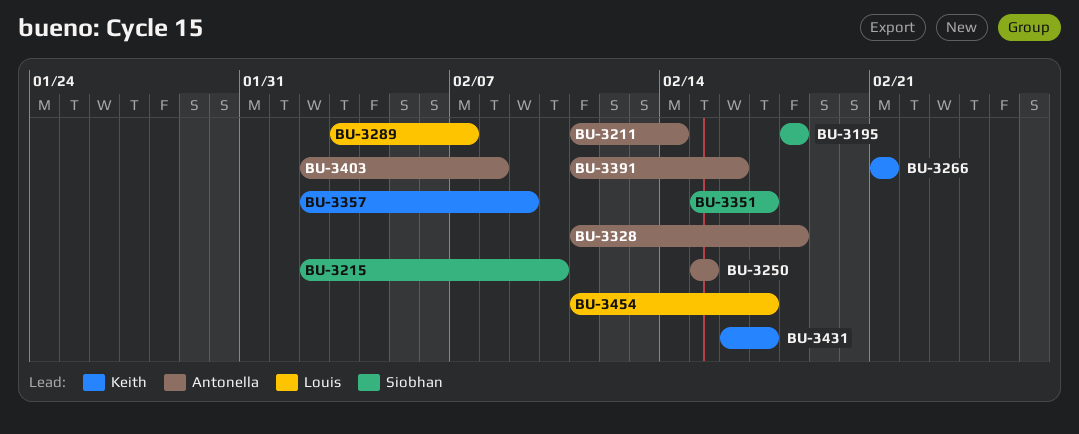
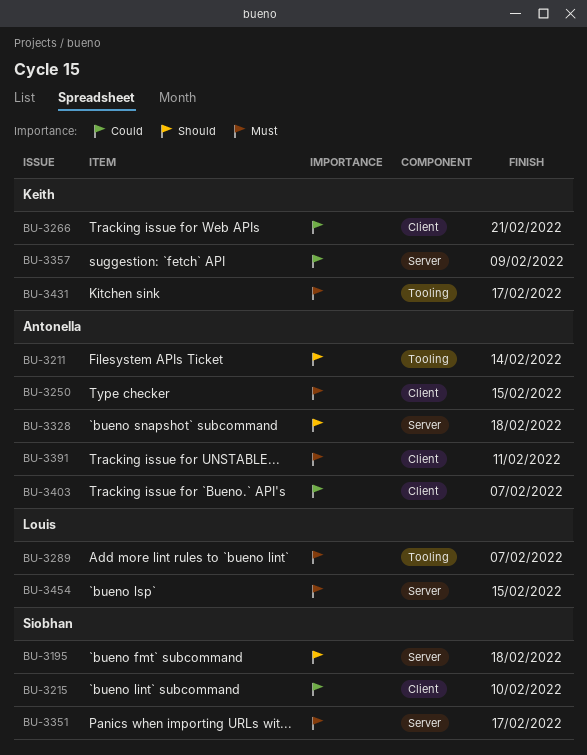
BU-3391, due: Feb 16 -> Feb 11
BU-3403, due: Feb 8 -> Feb 7
BU-3454, due: Feb 17 -> Feb 15

